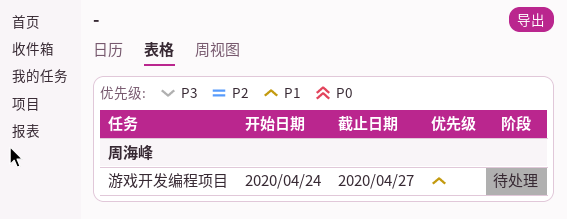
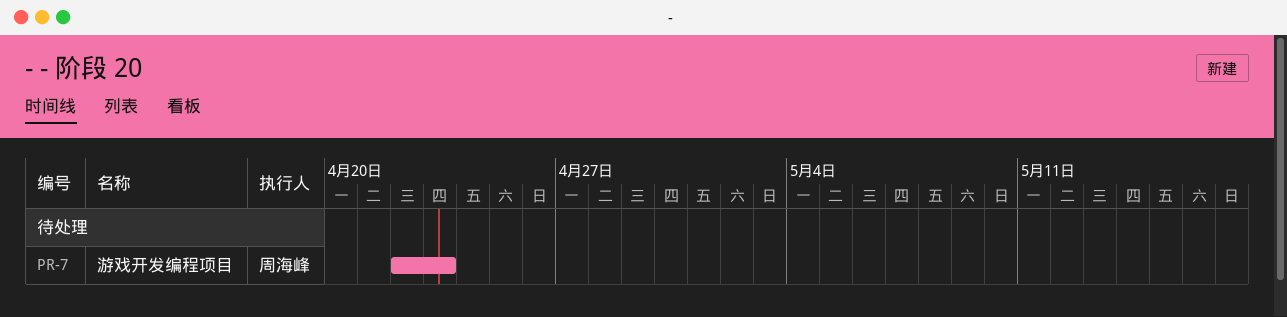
游戏开发编程项目, start: Apr 24 -> Apr 22
游戏开发编程项目, due: Apr 27 -> Apr 23

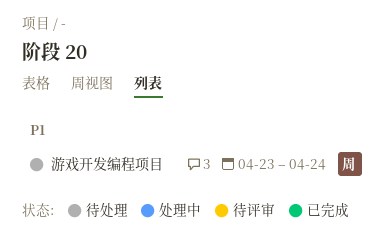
游戏开发编程项目, start: Apr 22 -> Apr 23
游戏开发编程项目, due: Apr 23 -> Apr 24

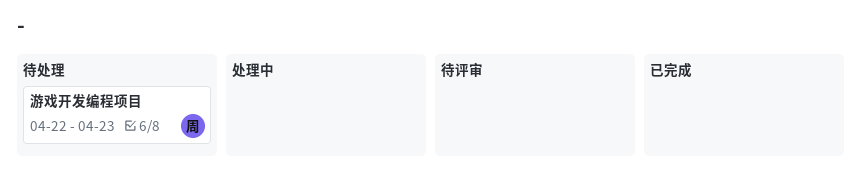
游戏开发编程项目, start: Apr 23 -> Apr 22
游戏开发编程项目, due: Apr 24 -> Apr 23

